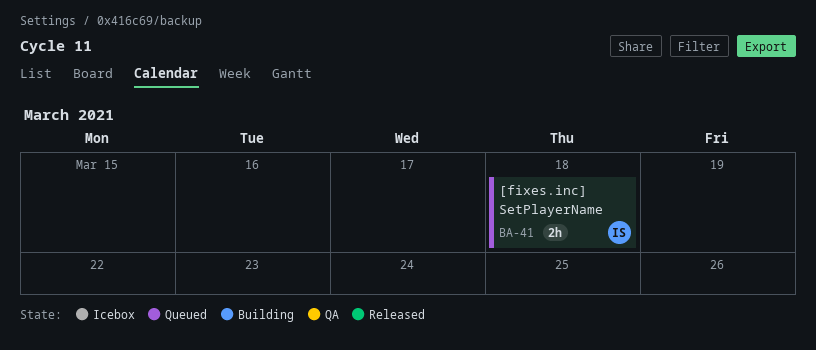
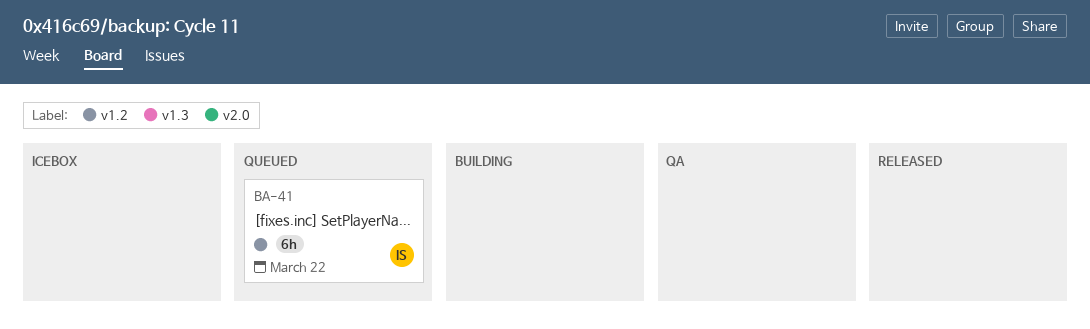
BA-41, estimate: 2h -> 6h
BA-41, due: Mar 18 -> Mar 22

